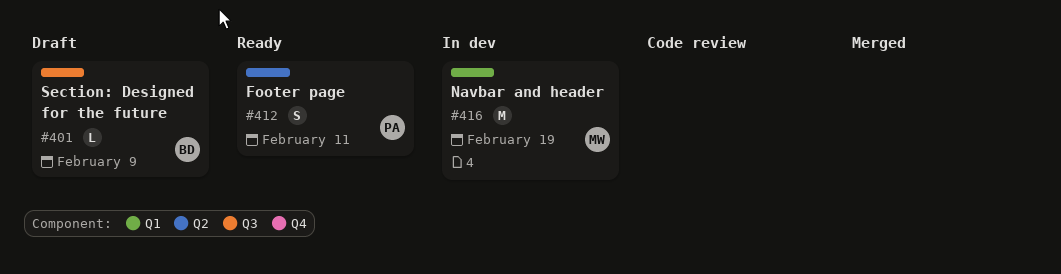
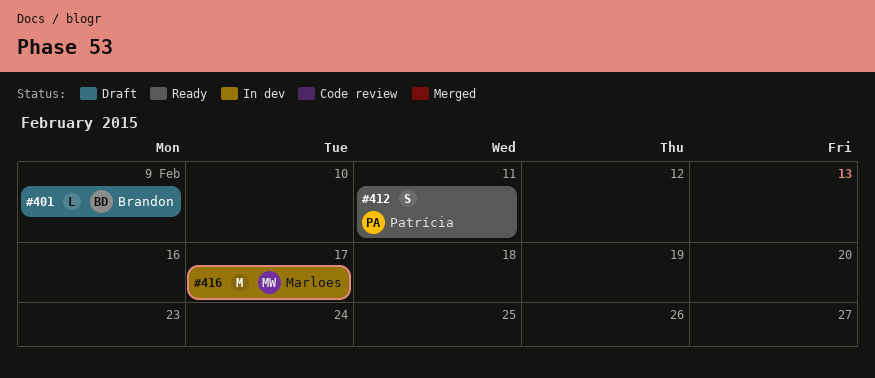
#416, due: Feb 19 -> Feb 17

